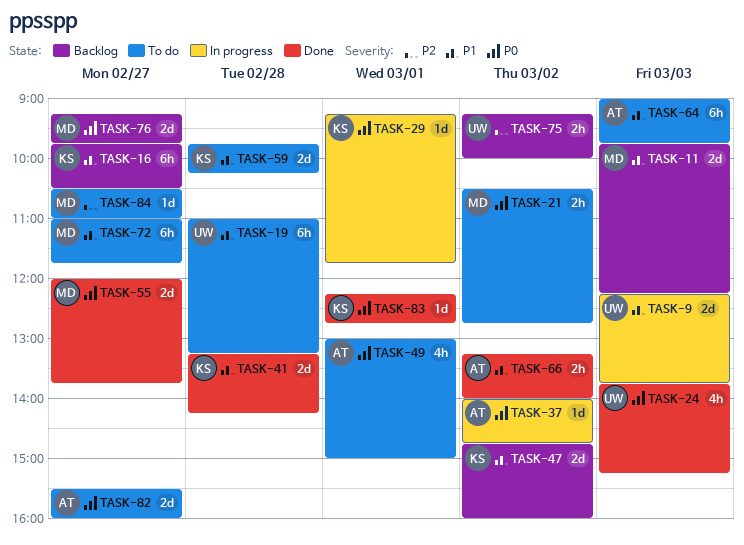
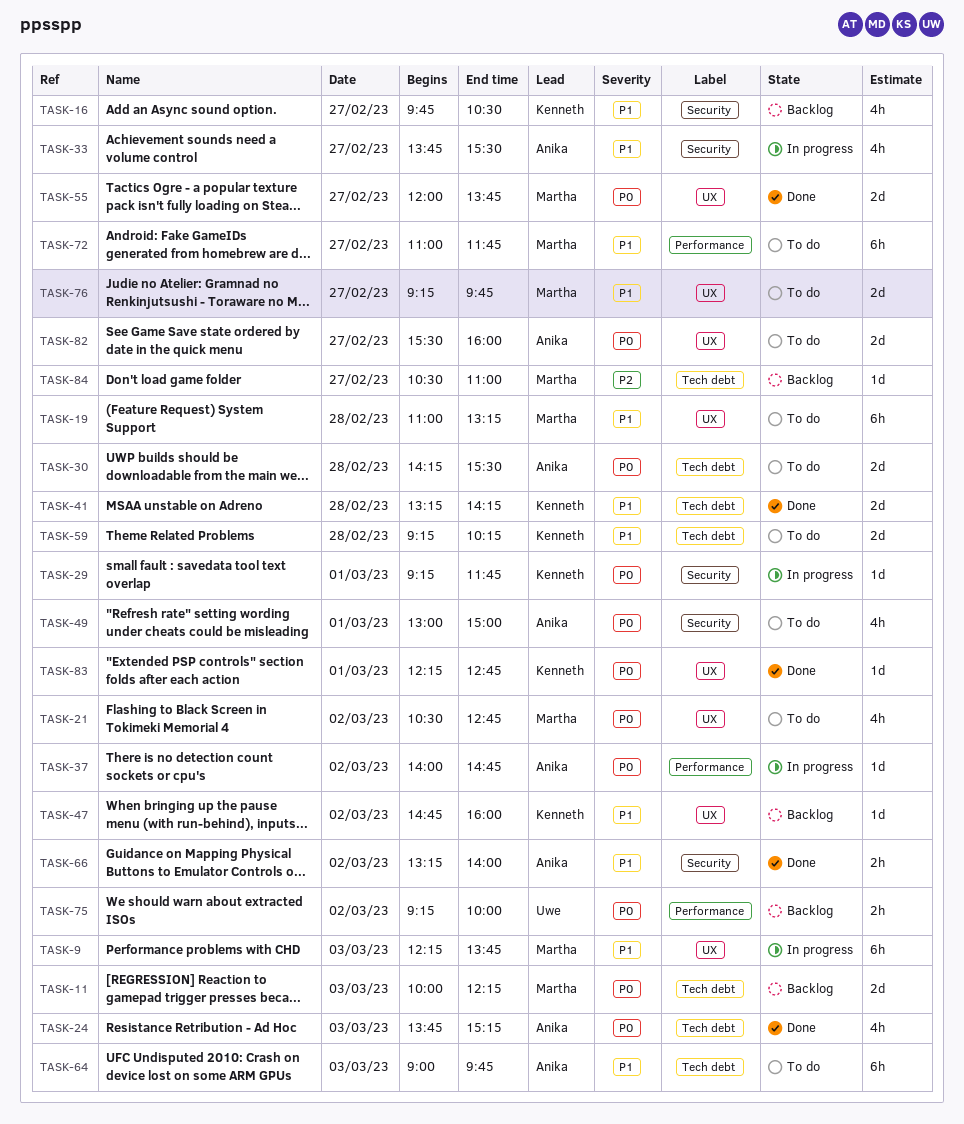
TASK-9, owner: Uwe -> Martha
TASK-9, estimate: 2d -> 6h
TASK-11, priority: P1 -> P0
TASK-11, begins: 09:45 -> 10:00
TASK-16, estimate: 6h -> 4h
TASK-19, owner: Uwe -> Martha
TASK-21, estimate: 2h -> 4h
TASK-24, owner: Uwe -> Anika
TASK-30: none -> present
TASK-33: none -> present
TASK-47, estimate: 2d -> 1d
TASK-59, begins: 09:45 -> 09:15
TASK-75, priority: P2 -> P0
TASK-76, status: Backlog -> To do
TASK-76, priority: P0 -> P1
TASK-84, status: To do -> Backlog

